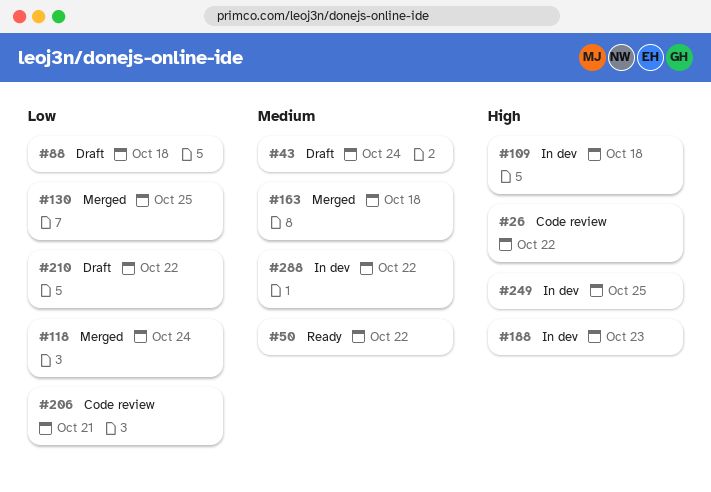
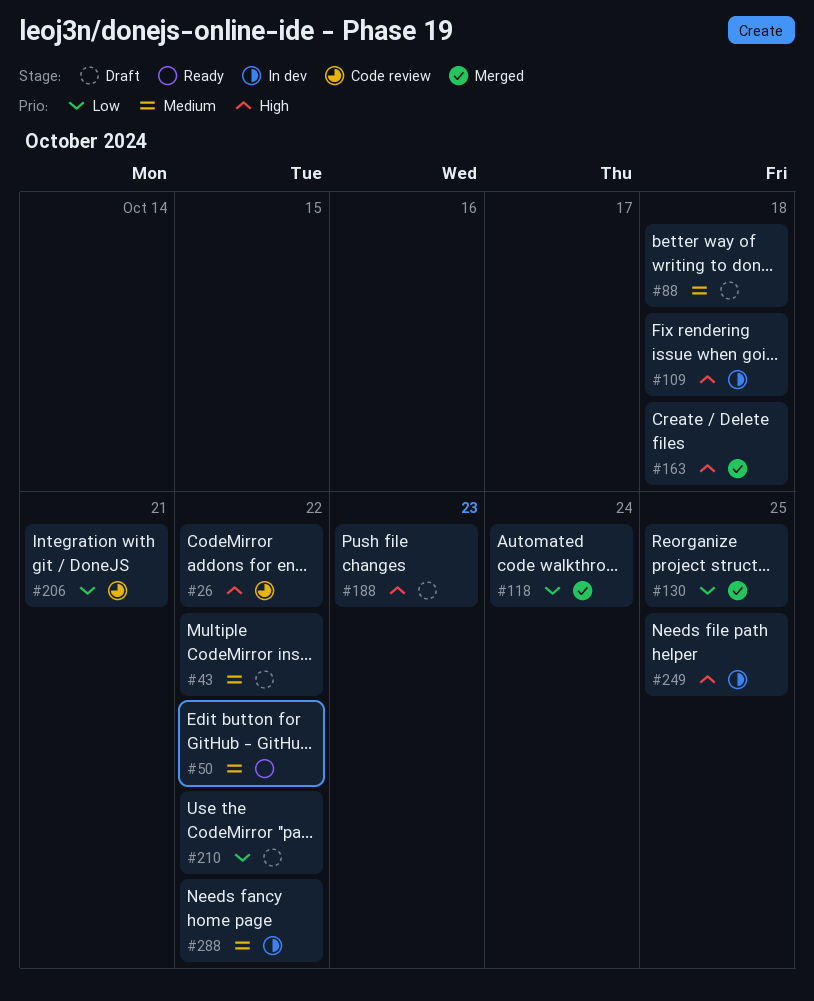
#43, due: Oct 24 -> Oct 22
#88, priority: Low -> Medium
#163, priority: Medium -> High
#188, status: In dev -> Draft

